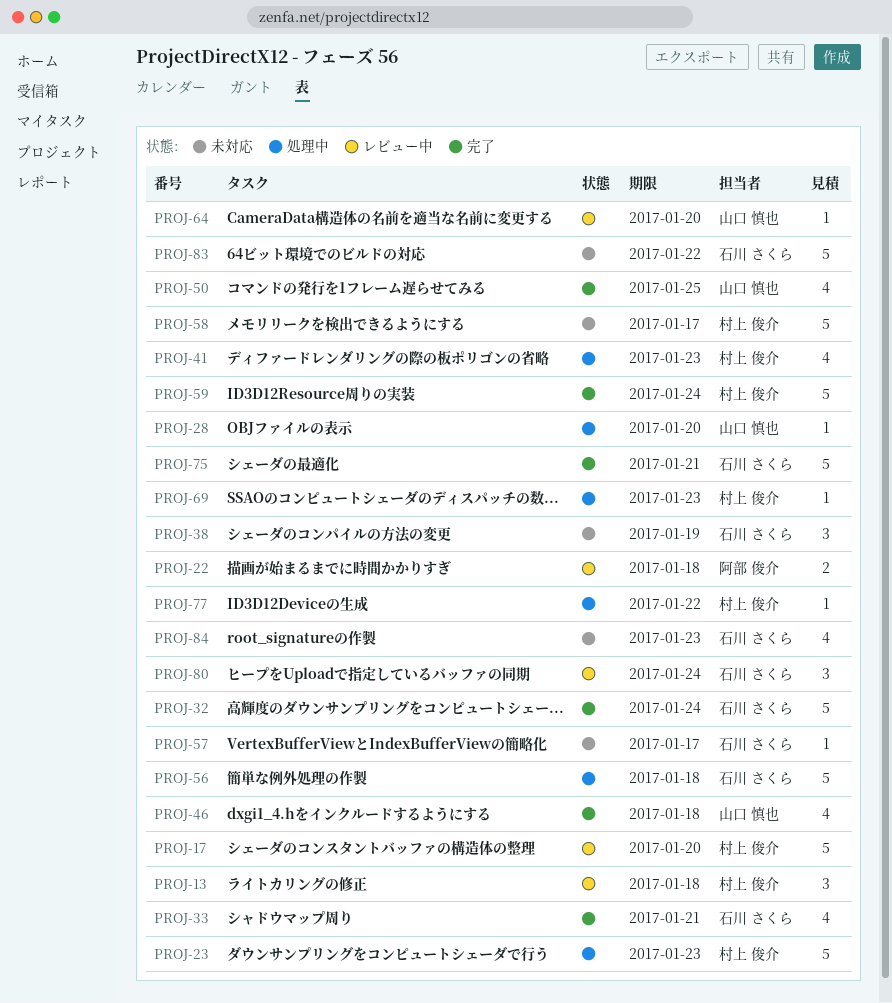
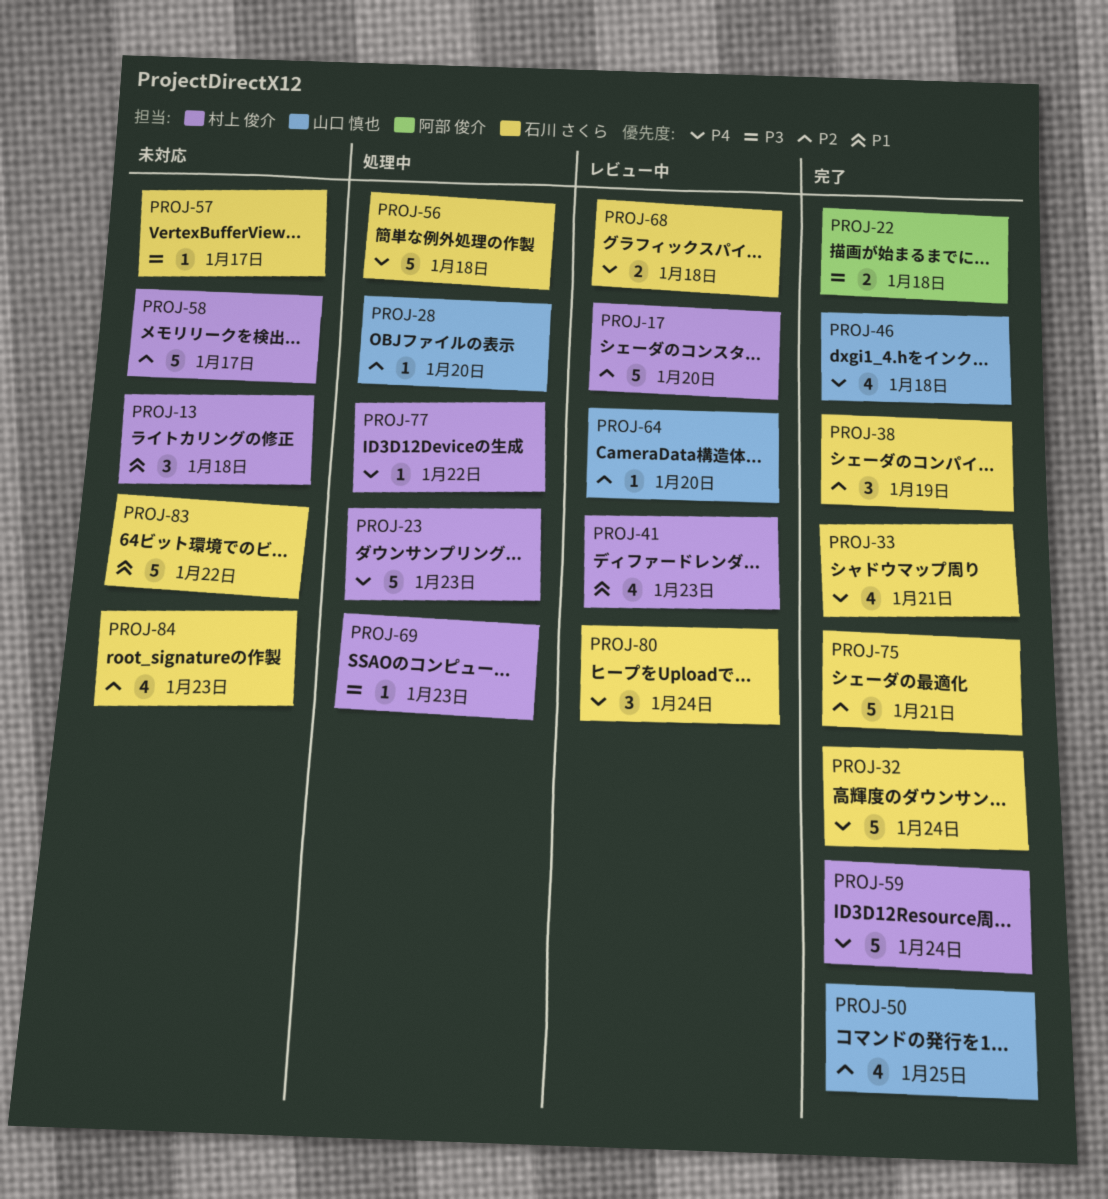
PROJ-13, status: レビュー中 -> 未対応
PROJ-22, status: レビュー中 -> 完了
PROJ-38, status: 未対応 -> 完了
PROJ-41, status: 処理中 -> レビュー中
PROJ-68: none -> present

